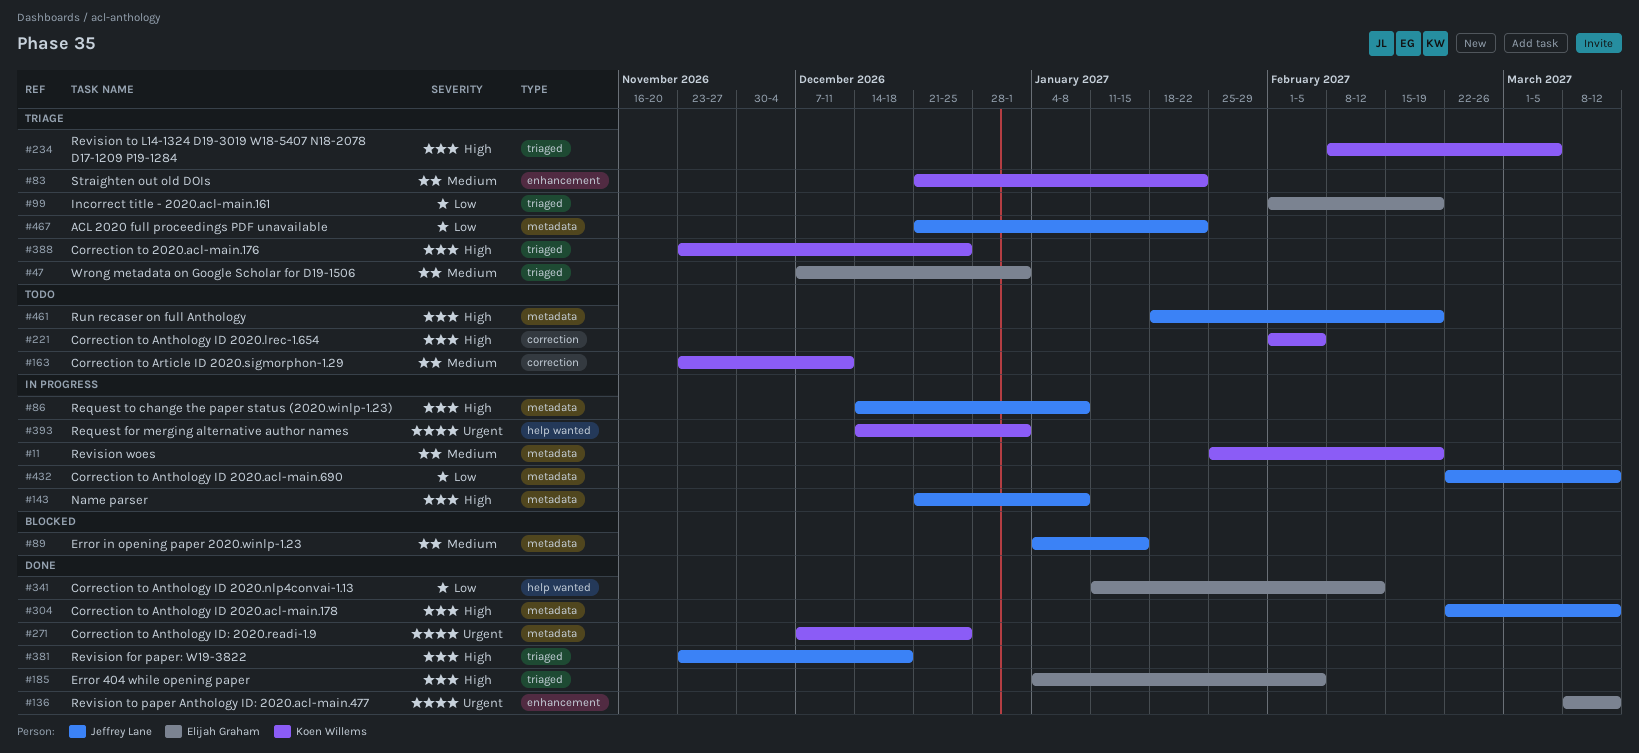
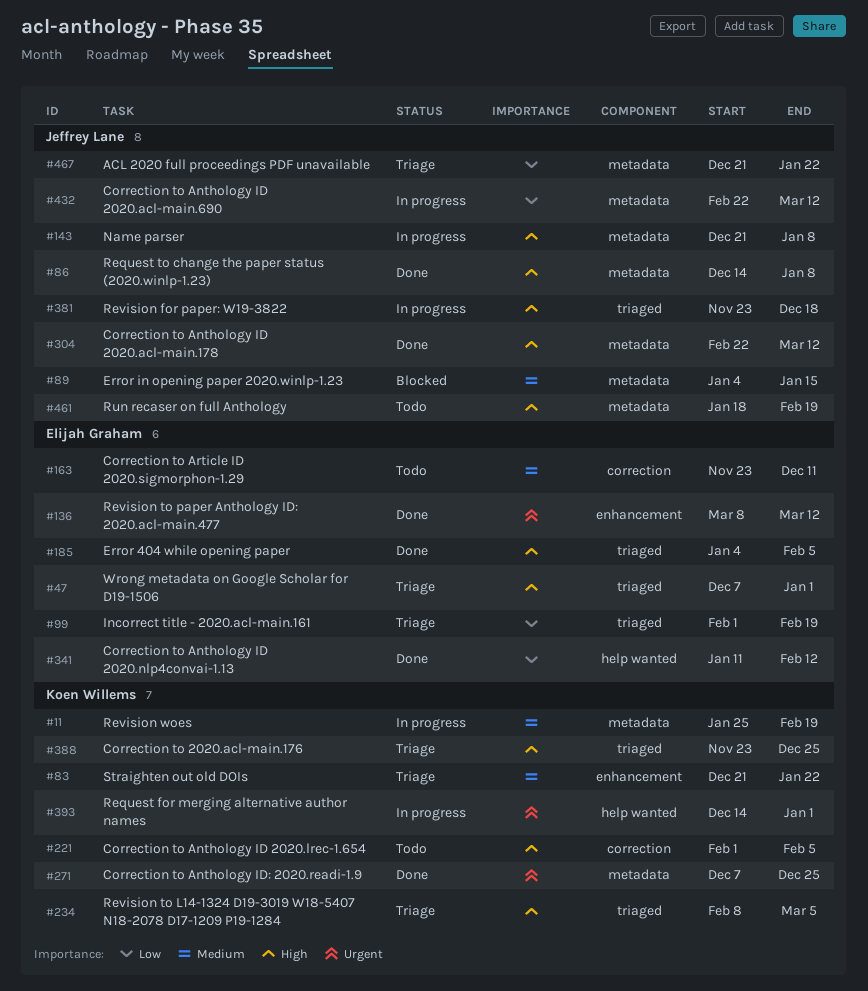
#47, priority: Medium -> High
#86, status: In progress -> Done
#163, owner: Koen Willems -> Elijah Graham
#381, status: Done -> In progress

